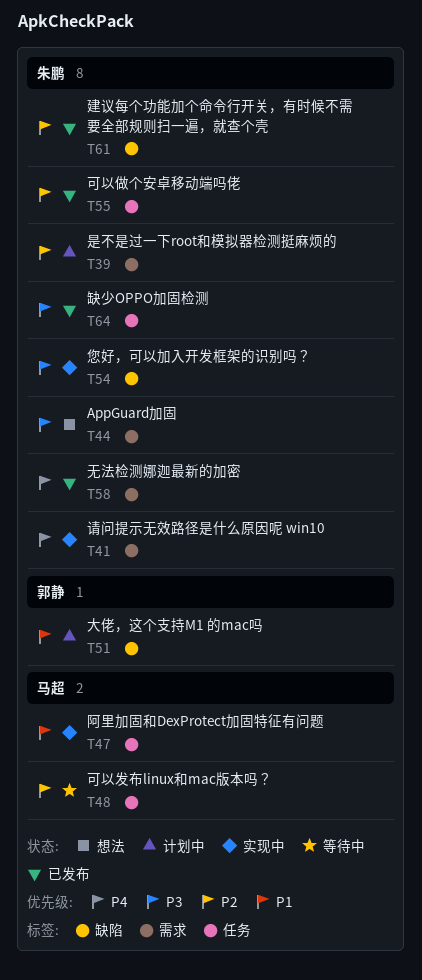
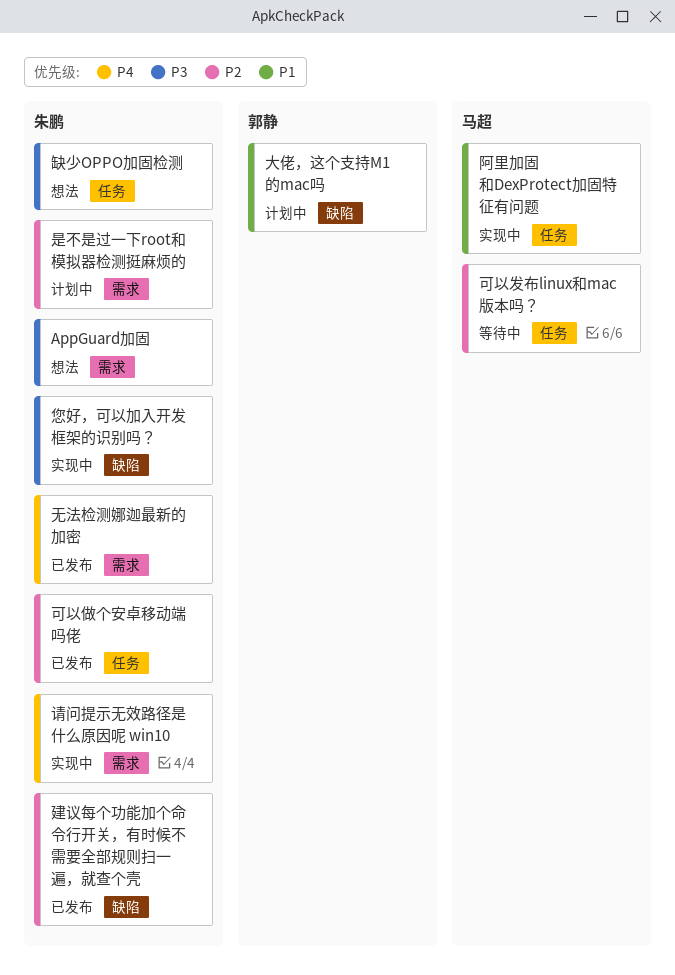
缺少OPPO加固检测, status: 已发布 -> 想法

